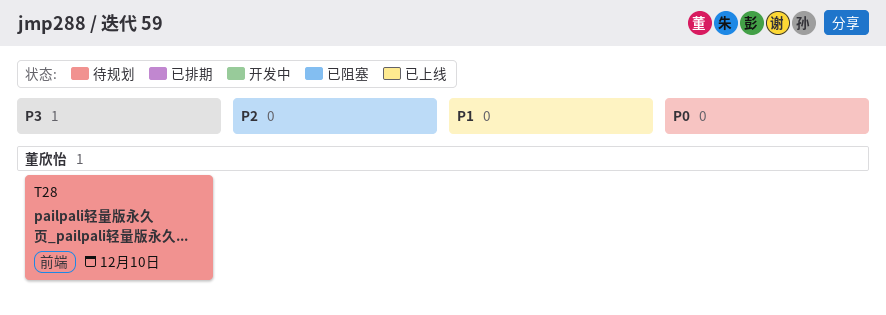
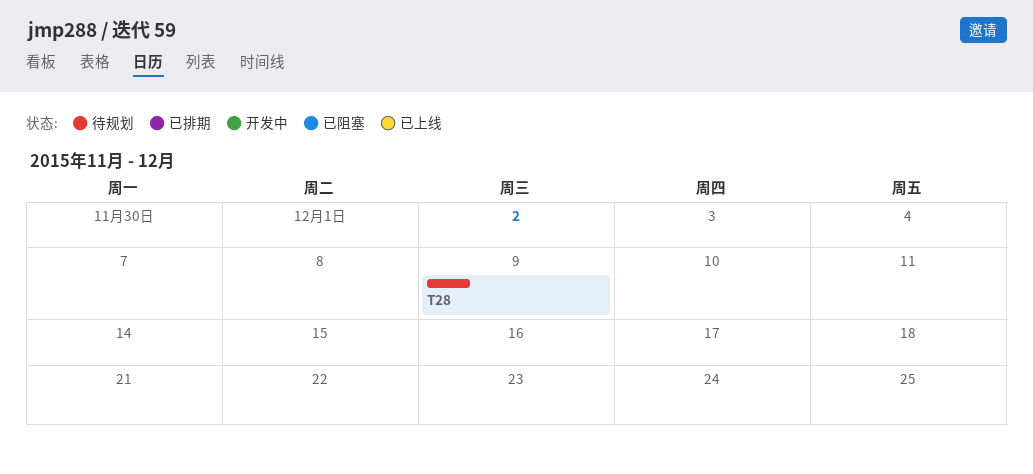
T28, due: Dec 10 -> Dec 9

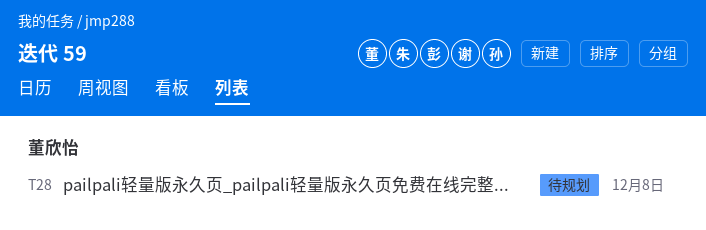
T28, due: Dec 9 -> Dec 8

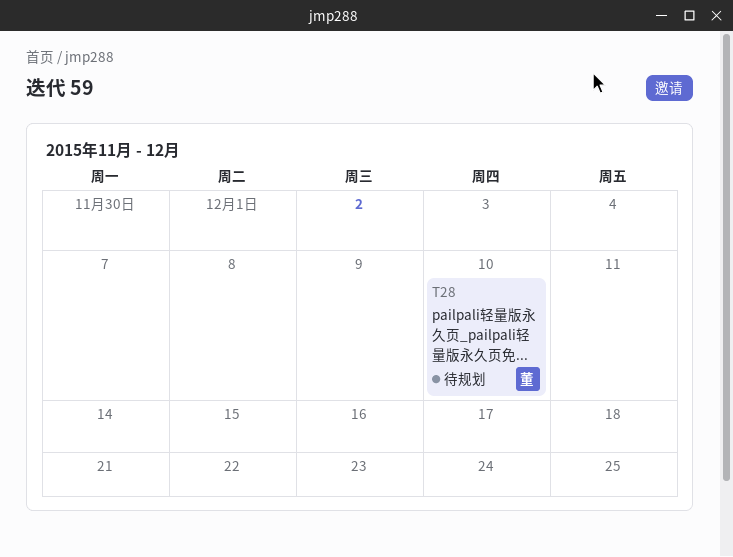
T28, due: Dec 8 -> Dec 10

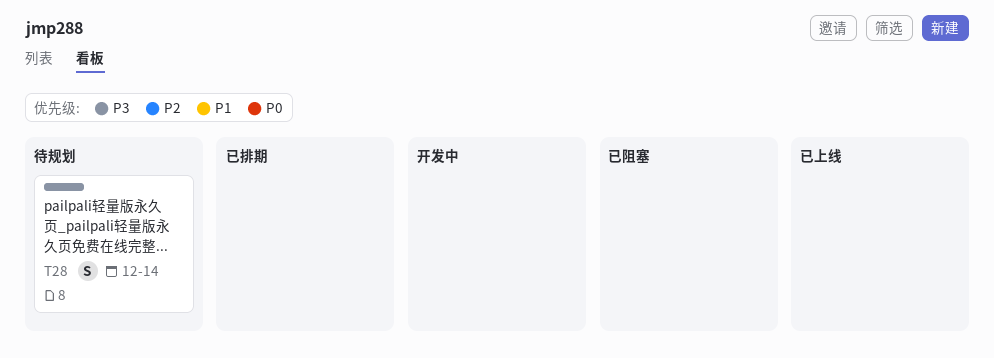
T28, due: Dec 10 -> Dec 14

